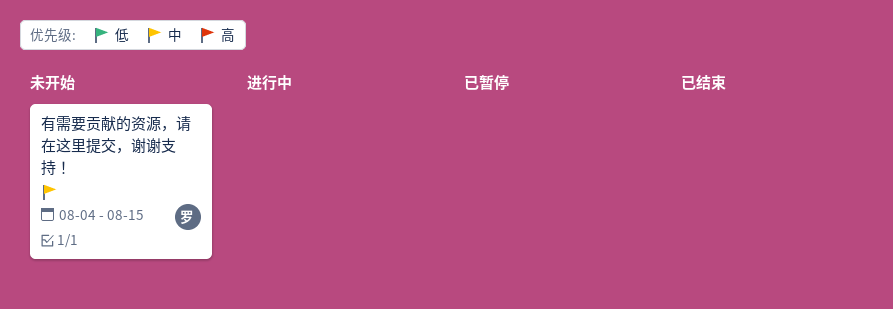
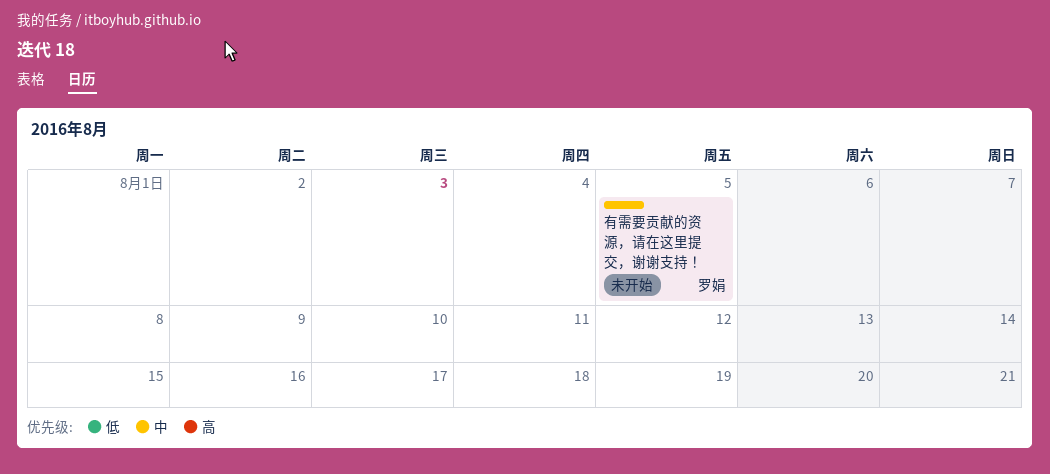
有需要贡献的资源，请在这里提交，谢谢支持！, due: Aug 15 -> Aug 5

